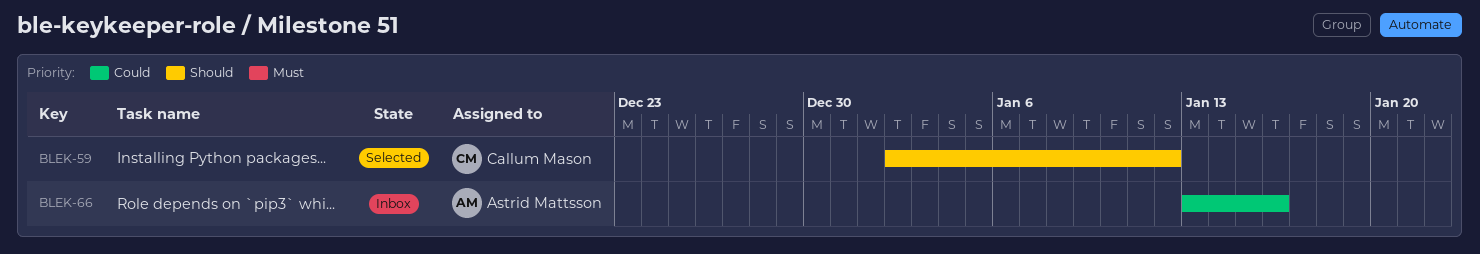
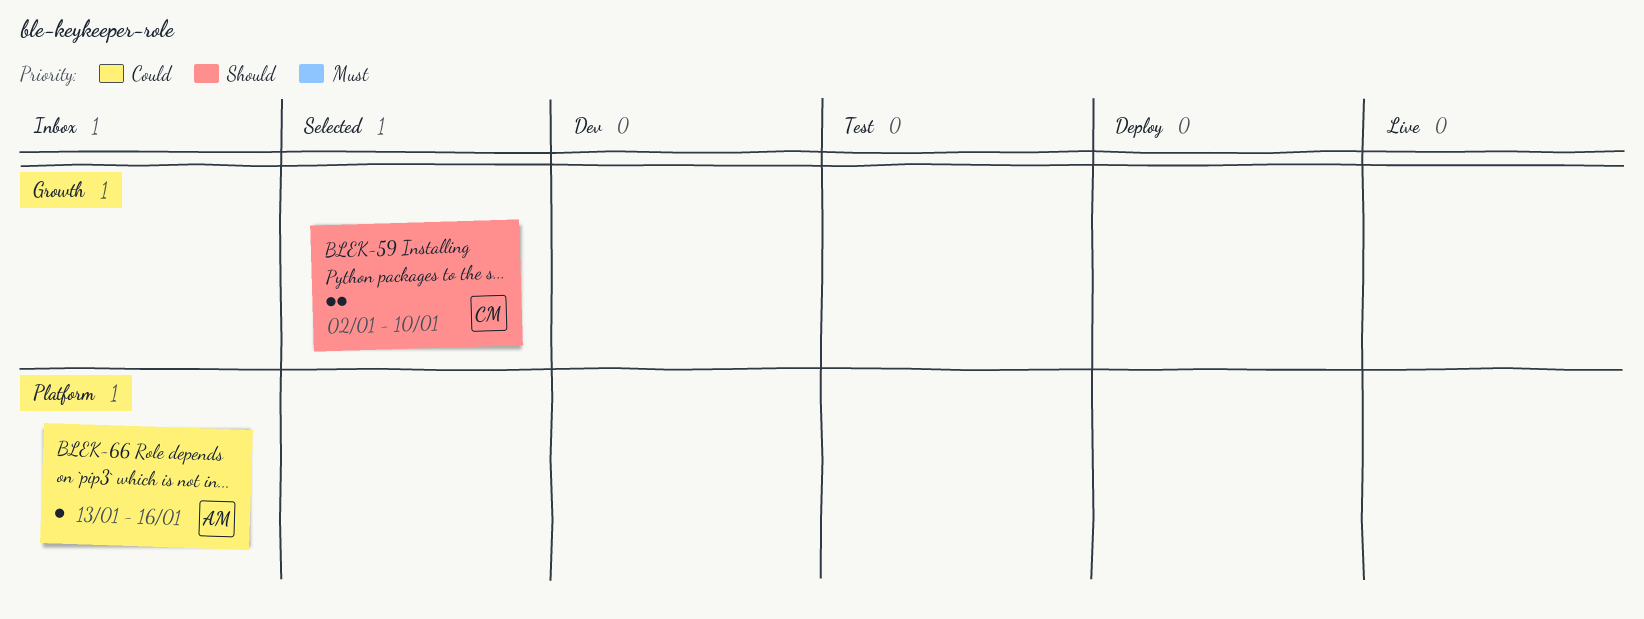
BLEK-59, due: Jan 12 -> Jan 10

